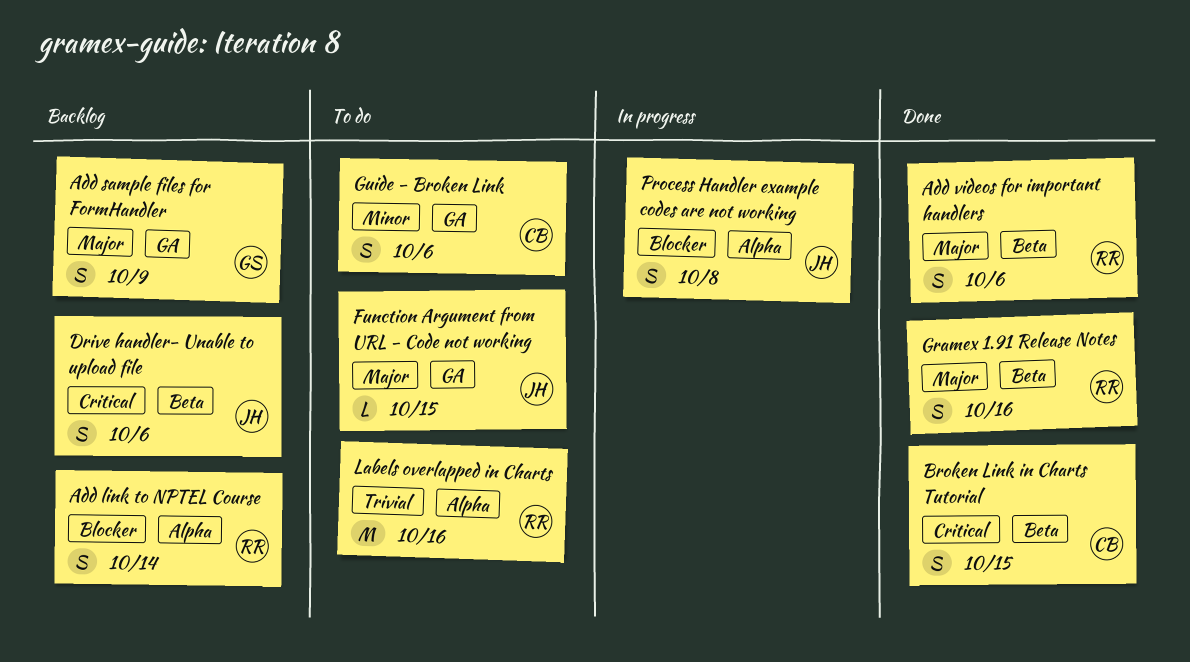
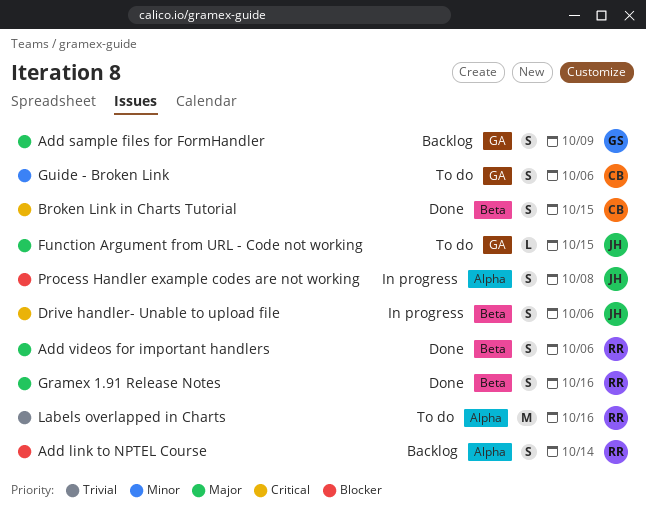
Drive handler- Unable to upload file, status: Backlog -> In progress

